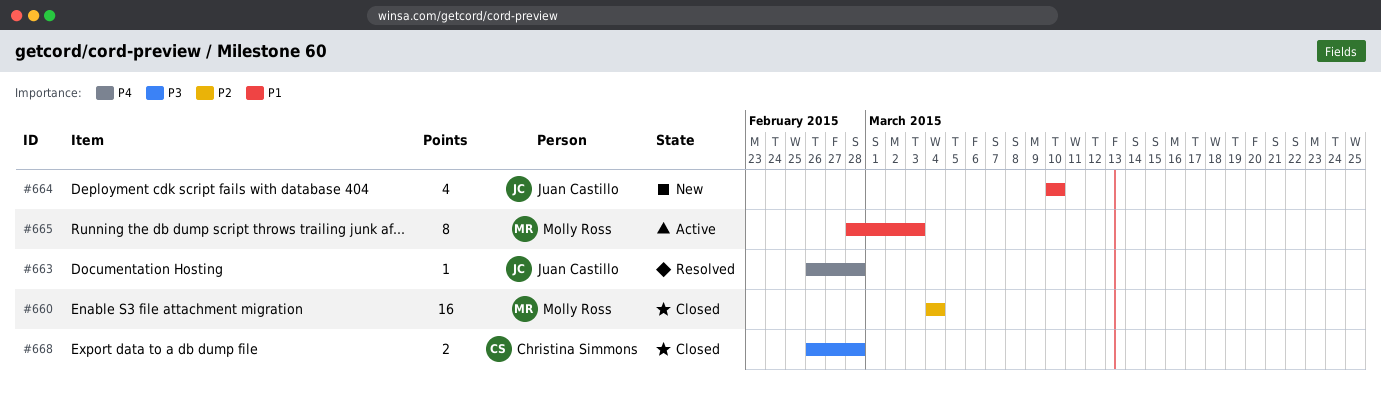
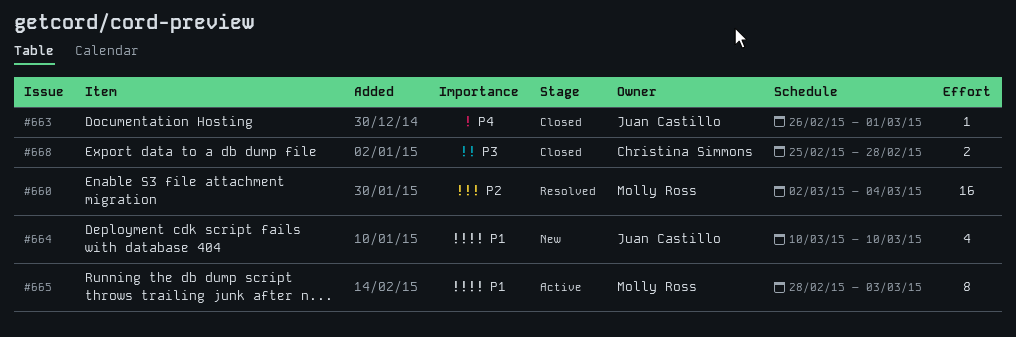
#660, status: Closed -> Resolved
#660, start: Mar 4 -> Mar 2
#663, status: Resolved -> Closed
#663, due: Feb 28 -> Mar 1
#668, start: Feb 26 -> Feb 25

